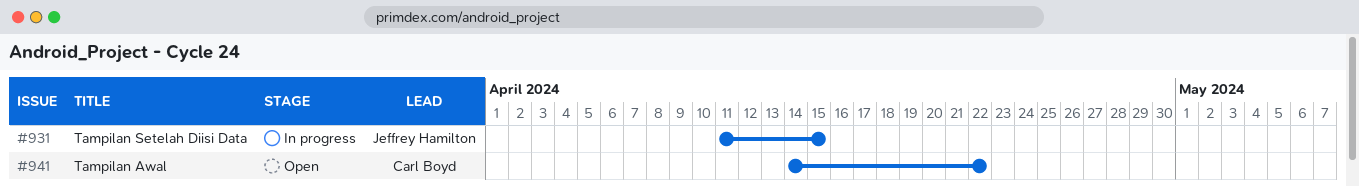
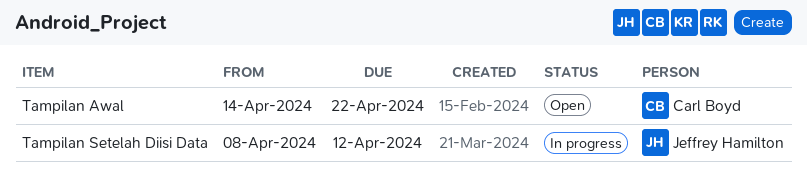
Tampilan Setelah Diisi Data, start: Apr 11 -> Apr 8
Tampilan Setelah Diisi Data, due: Apr 15 -> Apr 12

